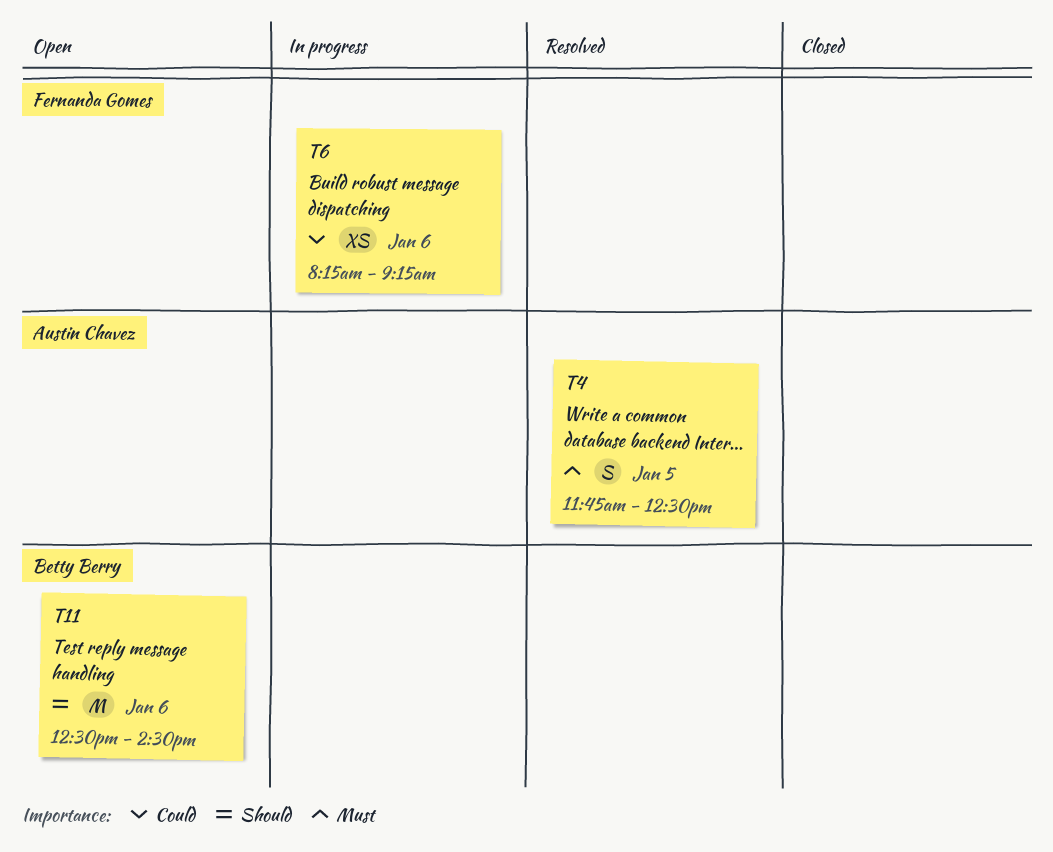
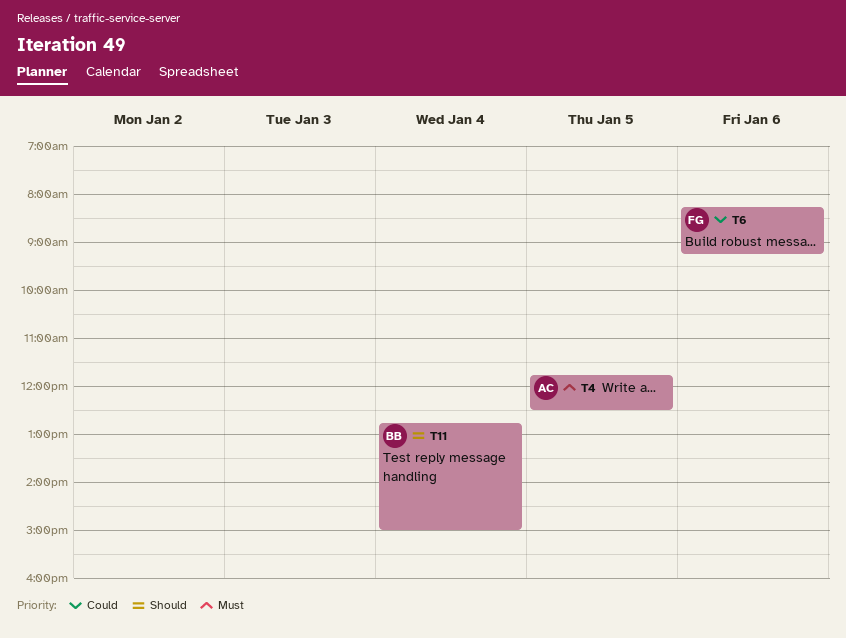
T11, day: Jan 6 -> Jan 4
T11, begins: 12:30 -> 12:45
T11, ends: 14:30 -> 15:00

